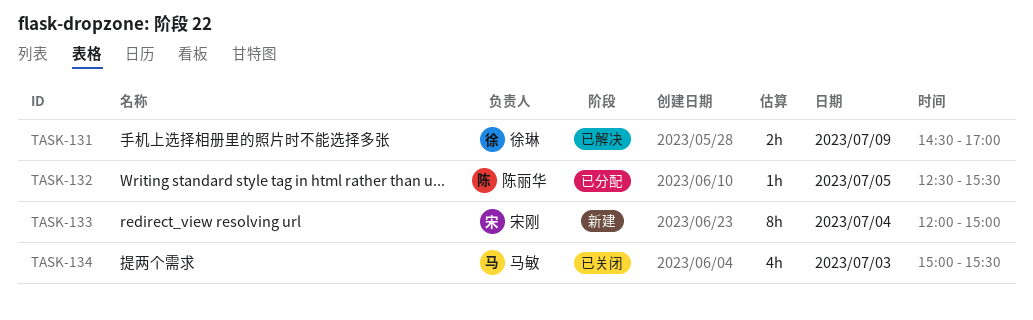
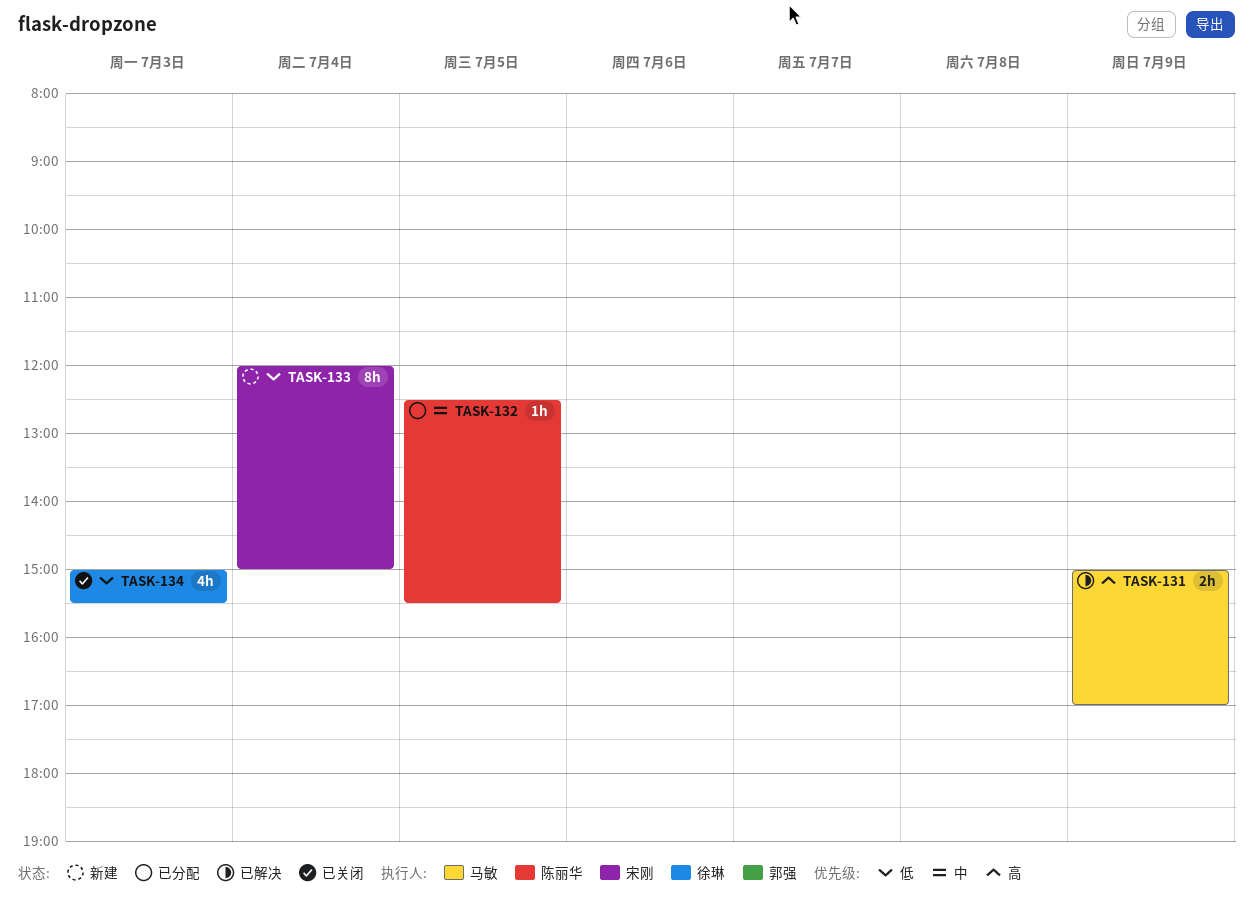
TASK-131, owner: 徐琳 -> 马敏
TASK-131, begins: 14:30 -> 15:00
TASK-134, owner: 马敏 -> 徐琳

